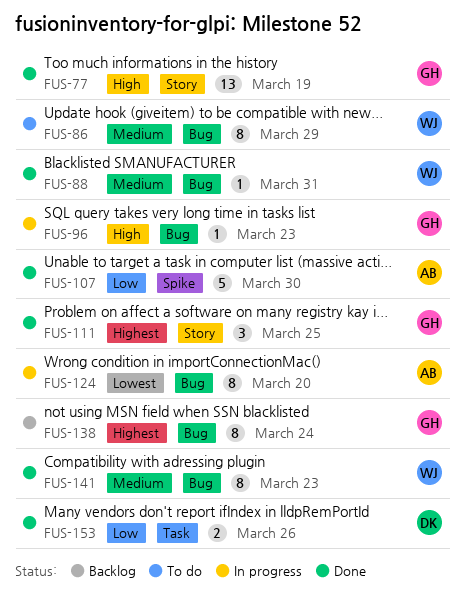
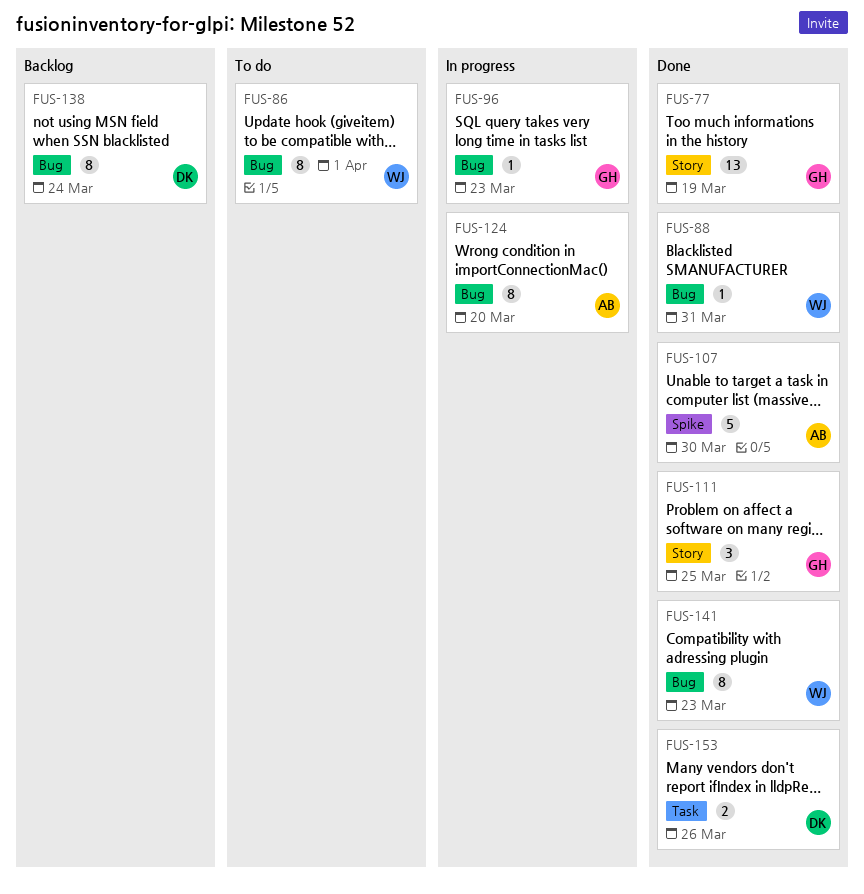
FUS-86, due: Mar 29 -> Apr 1
FUS-138, owner: GH -> DK

